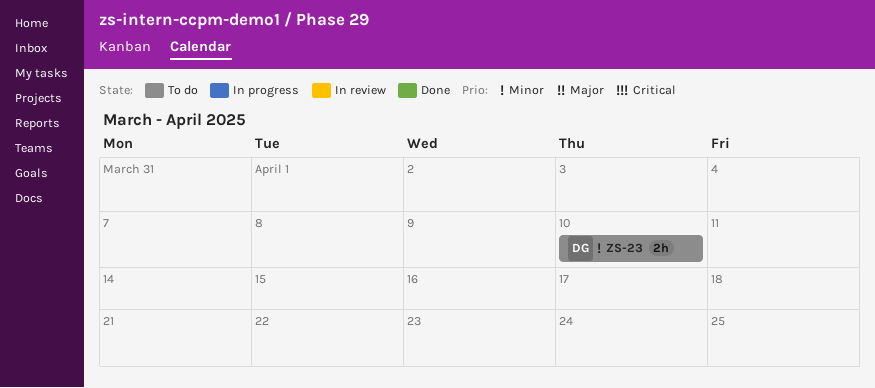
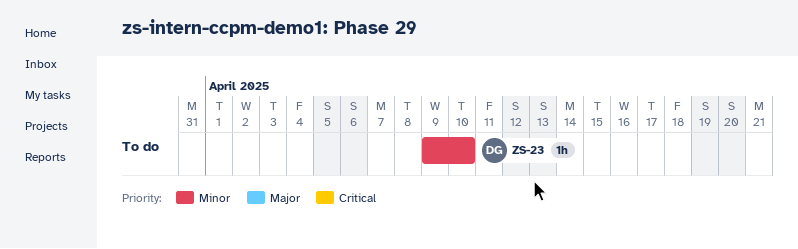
ZS-23, estimate: 2h -> 1h
ZS-23, start: Apr 10 -> Apr 9

